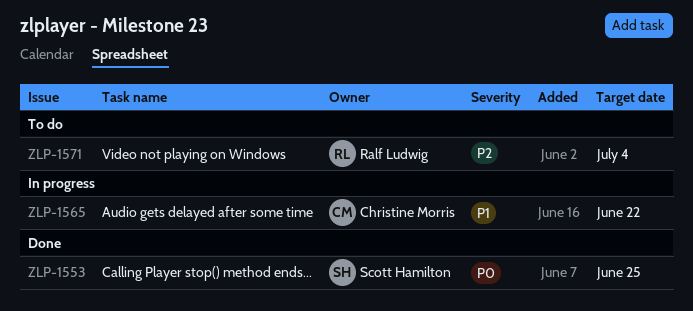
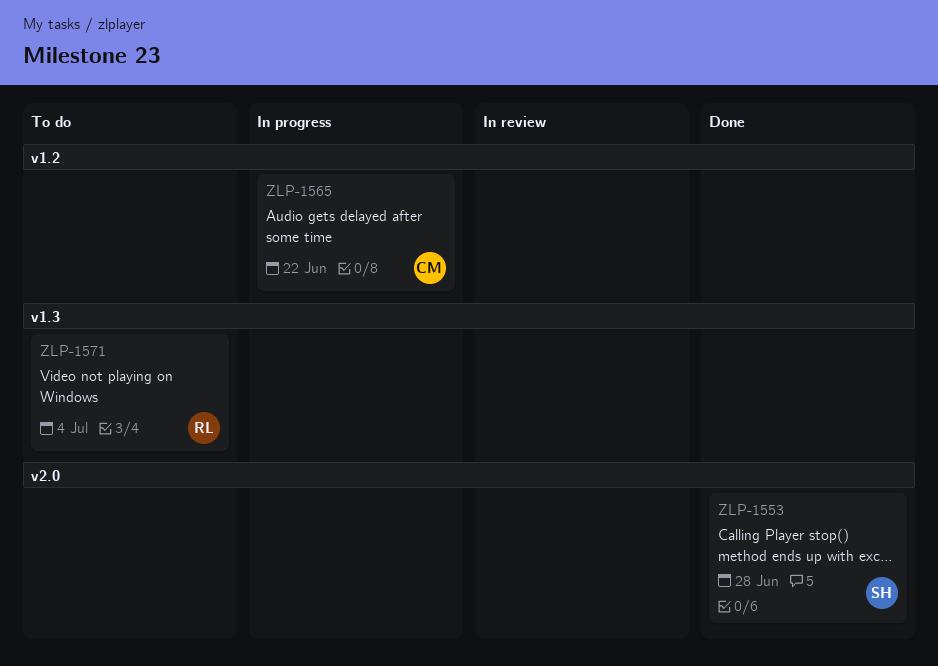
ZLP-1553, due: Jun 25 -> Jun 28

